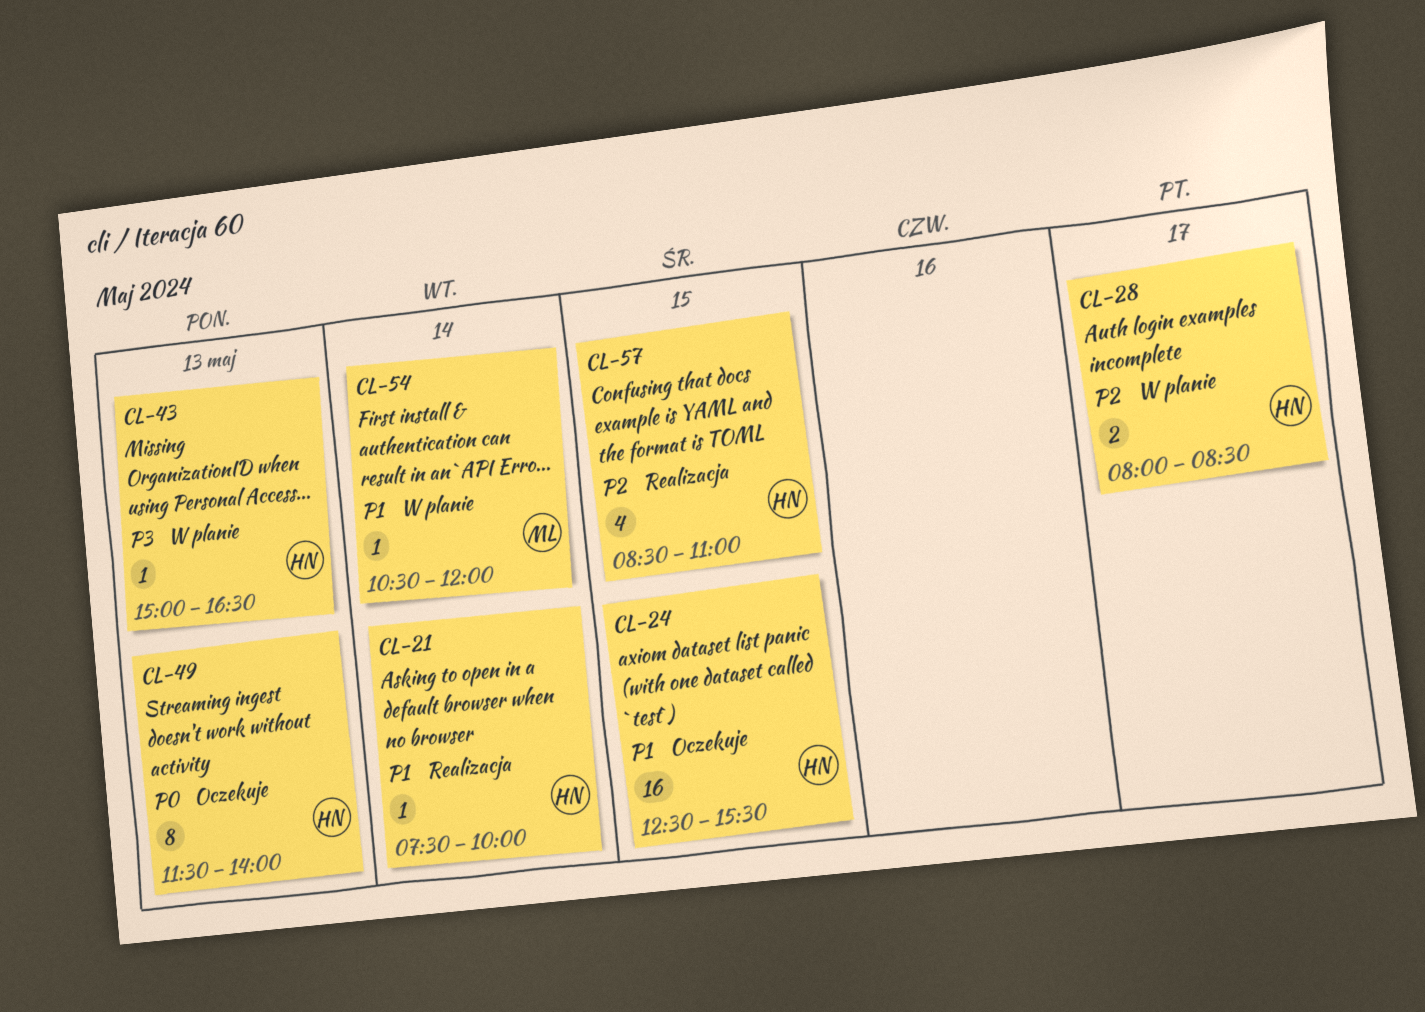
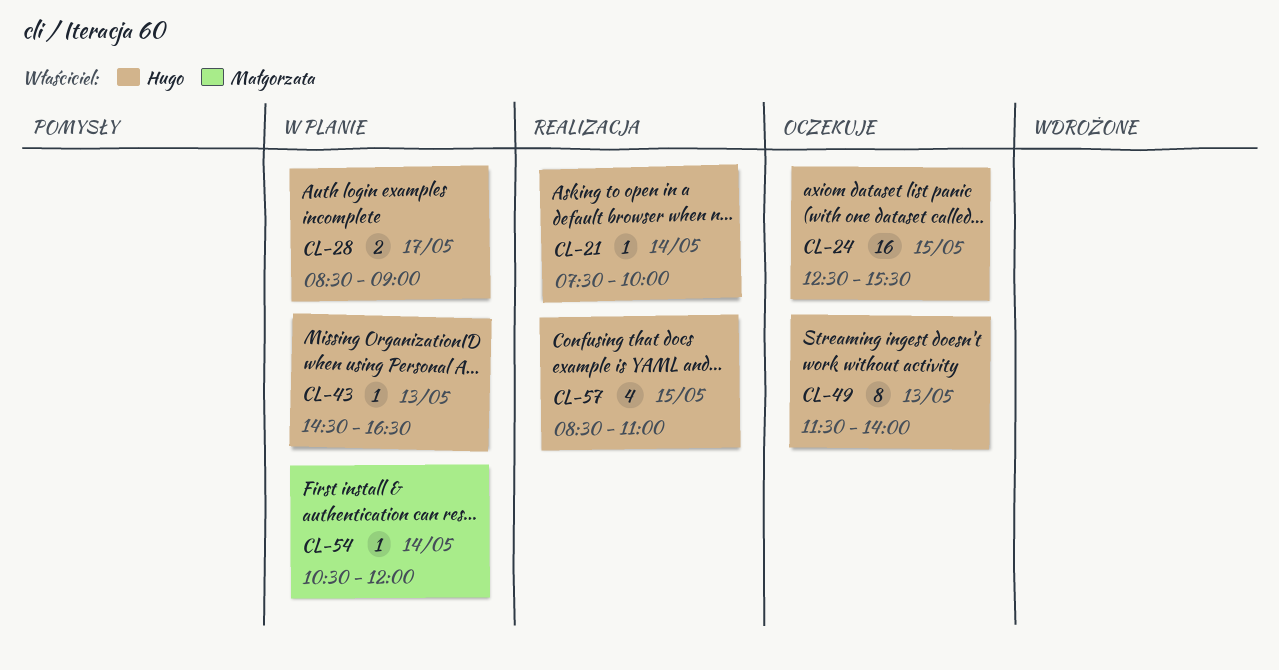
CL-28, begins: 08:00 -> 08:30
CL-28, ends: 08:30 -> 09:00
CL-43, begins: 15:00 -> 14:30

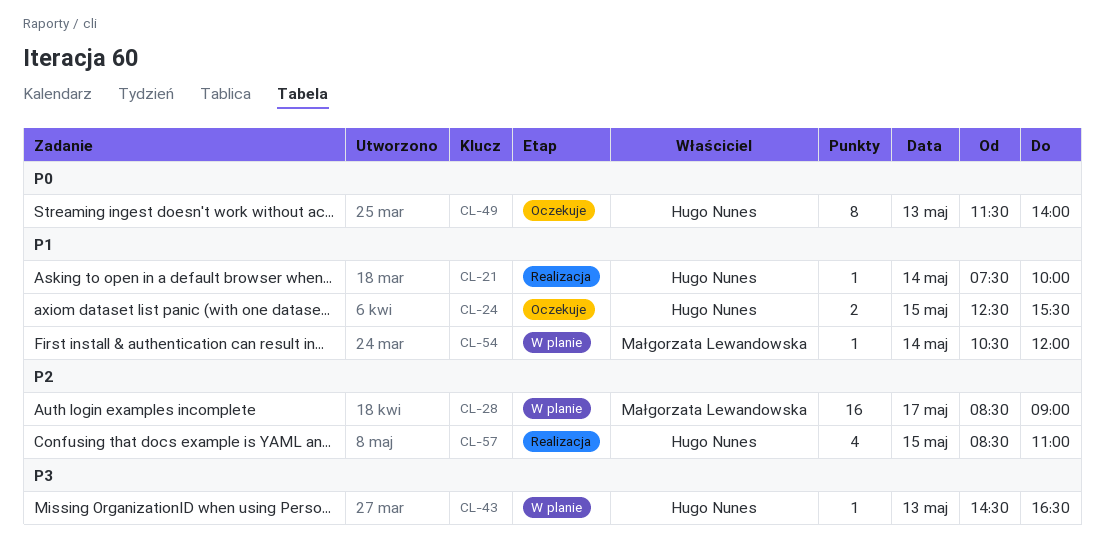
CL-24, estimate: 16 -> 2
CL-28, owner: Hugo Nunes -> Małgorzata Lewandowska
CL-28, estimate: 2 -> 16

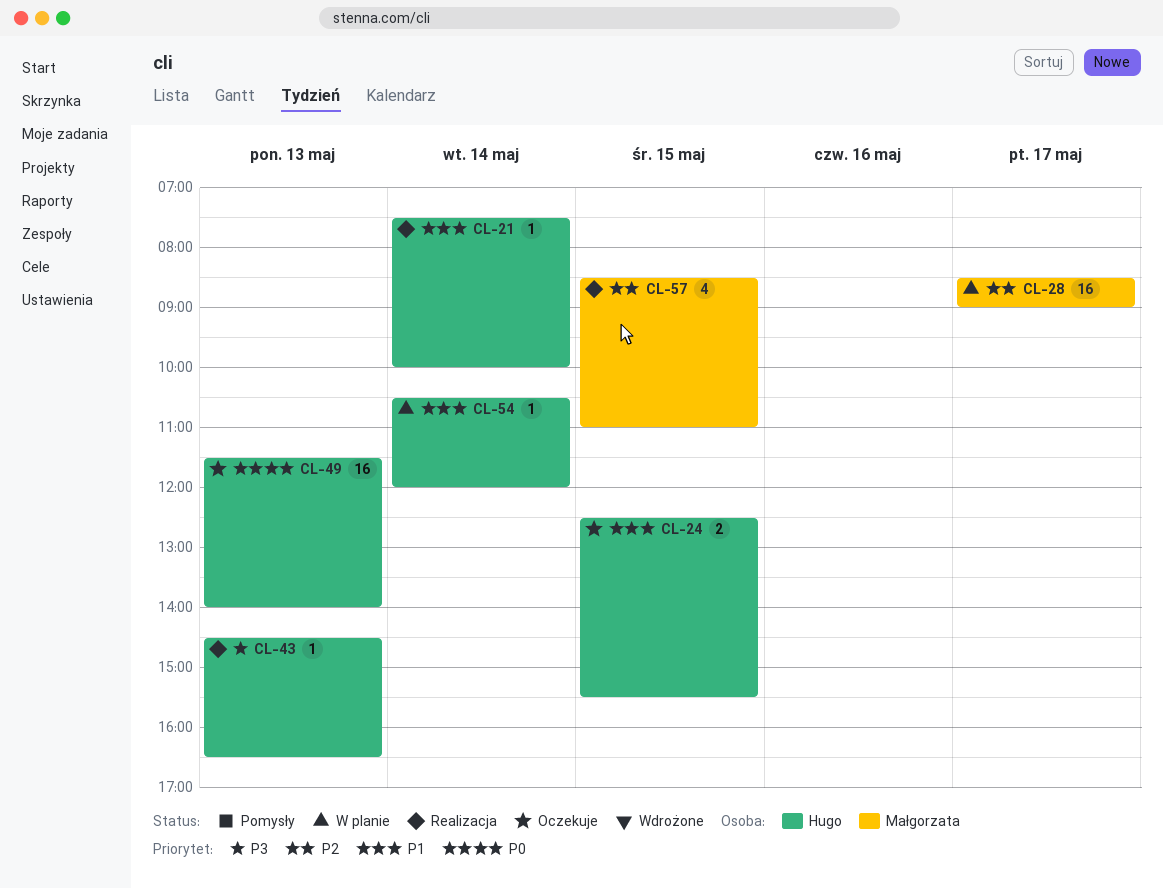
CL-43, status: W planie -> Realizacja
CL-49, estimate: 8 -> 16
CL-54, owner: Małgorzata Lewandowska -> Hugo Nunes
CL-57, owner: Hugo Nunes -> Małgorzata Lewandowska

